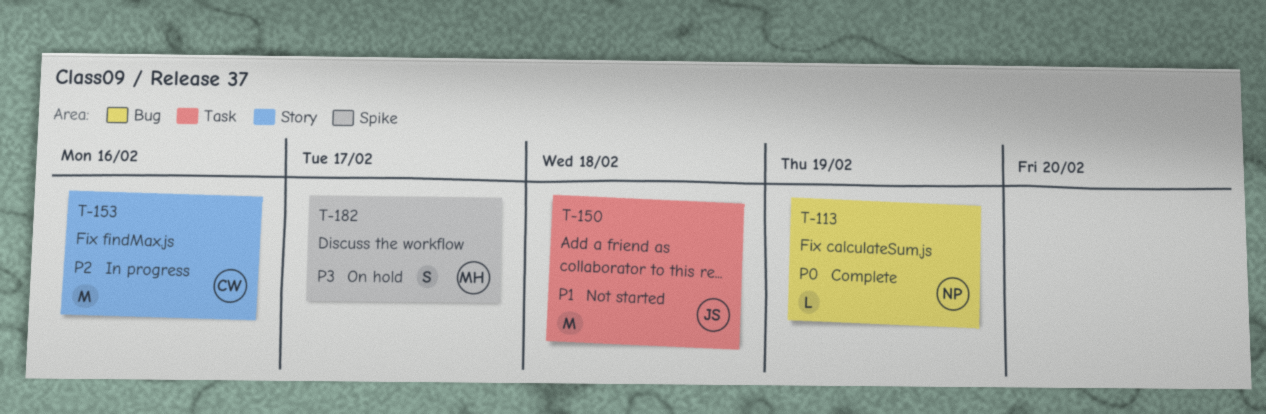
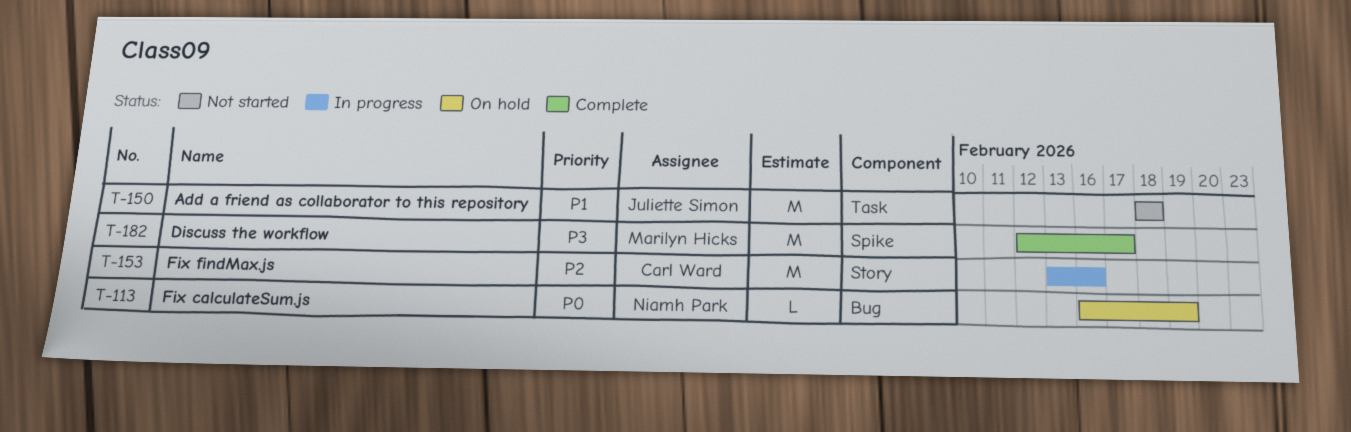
T-113, status: Complete -> On hold
T-182, status: On hold -> Complete
T-182, estimate: S -> M

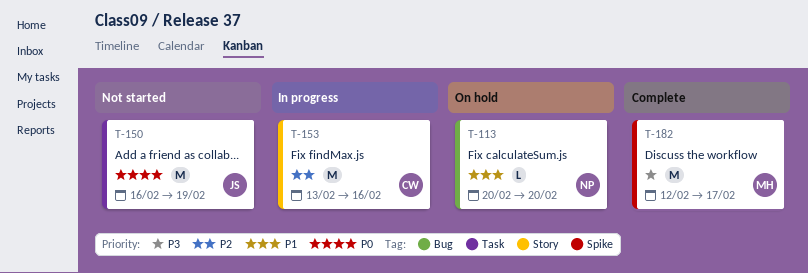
T-113, priority: P0 -> P1
T-113, start: Feb 16 -> Feb 20
T-113, due: Feb 19 -> Feb 20
T-150, priority: P1 -> P0
T-150, start: Feb 18 -> Feb 16
T-150, due: Feb 18 -> Feb 19

